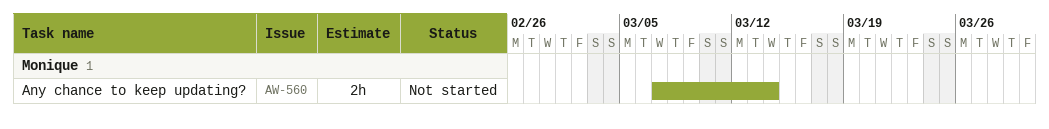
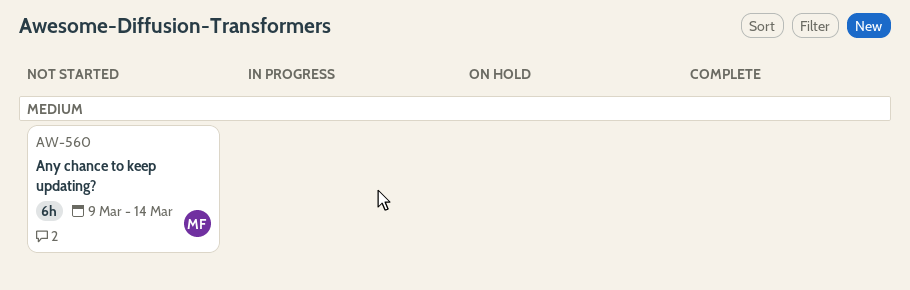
AW-560, estimate: 2h -> 6h
AW-560, start: Mar 7 -> Mar 9

